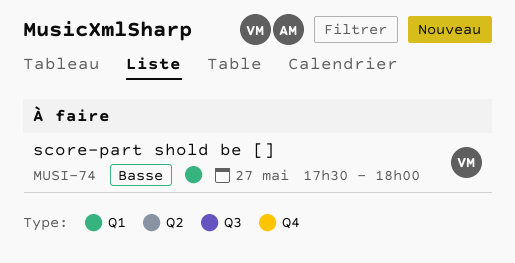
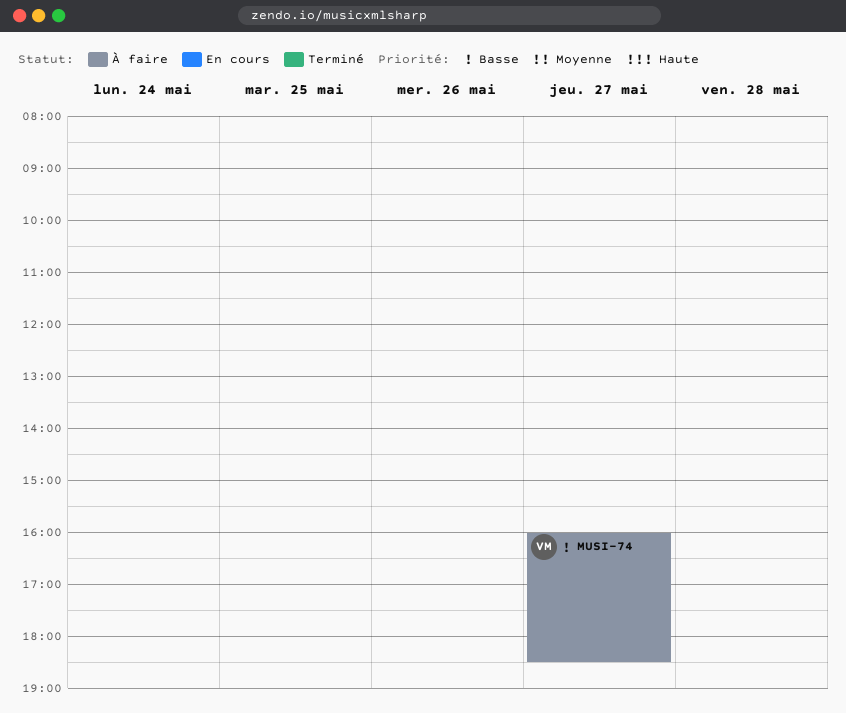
MUSI-74, begins: 17:30 -> 16:00
MUSI-74, ends: 18:00 -> 18:30

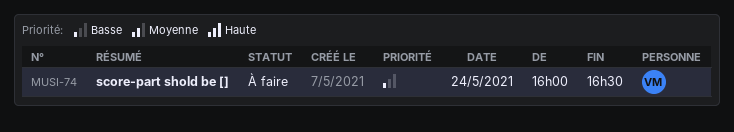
MUSI-74, day: May 27 -> May 24
MUSI-74, ends: 18:30 -> 16:30

